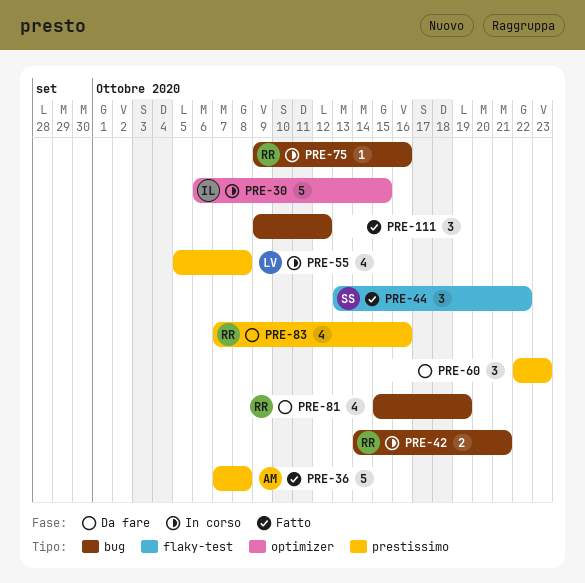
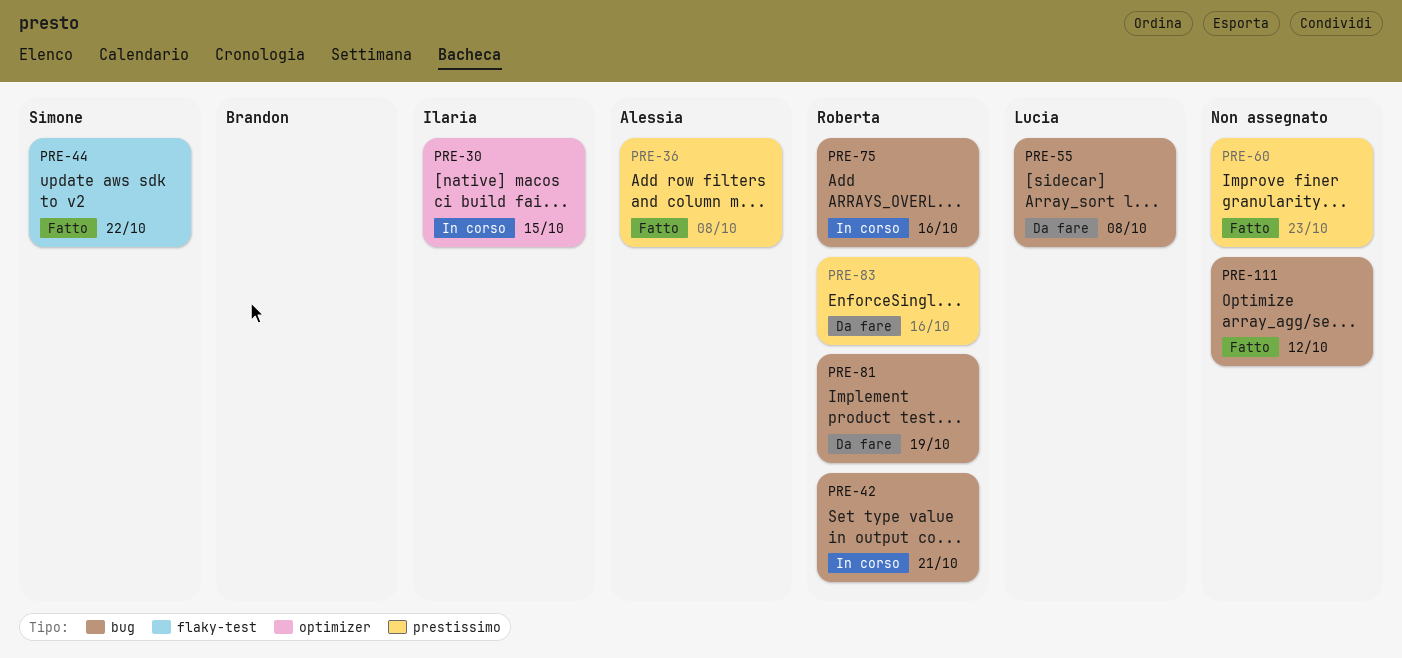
PRE-55, status: In corso -> Da fare
PRE-55, label: prestissimo -> bug
PRE-60, status: Da fare -> Fatto

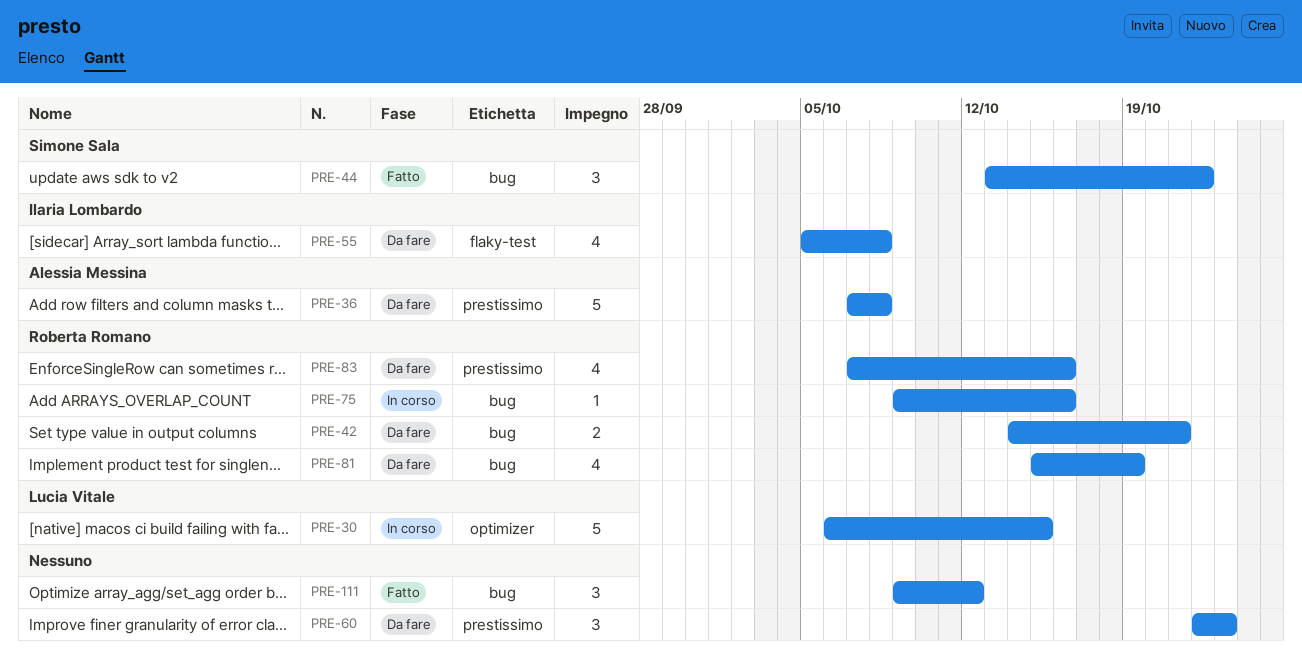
PRE-30, owner: Ilaria Lombardo -> Lucia Vitale
PRE-36, status: Fatto -> Da fare
PRE-42, status: In corso -> Da fare
PRE-44, label: flaky-test -> bug
PRE-55, owner: Lucia Vitale -> Ilaria Lombardo
PRE-55, label: bug -> flaky-test
PRE-60, status: Fatto -> Da fare

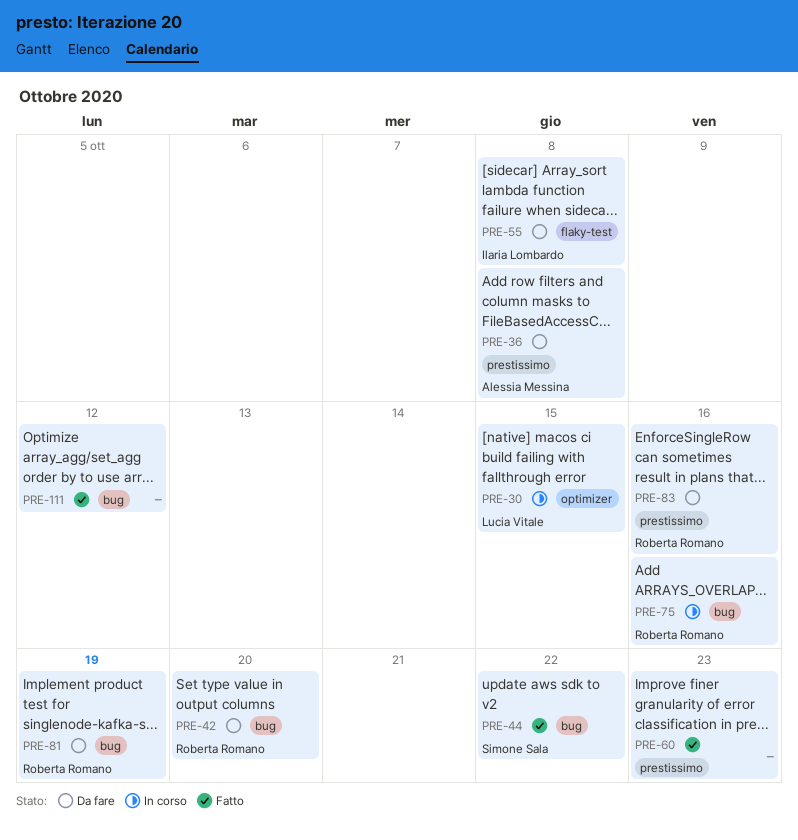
PRE-42, due: Oct 21 -> Oct 20
PRE-60, status: Da fare -> Fatto

